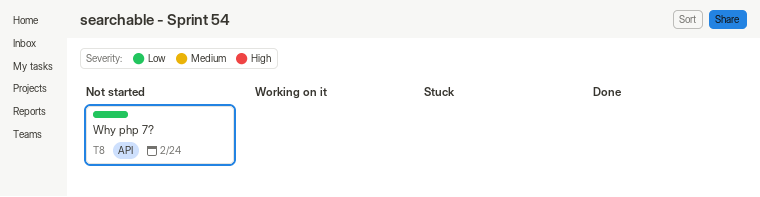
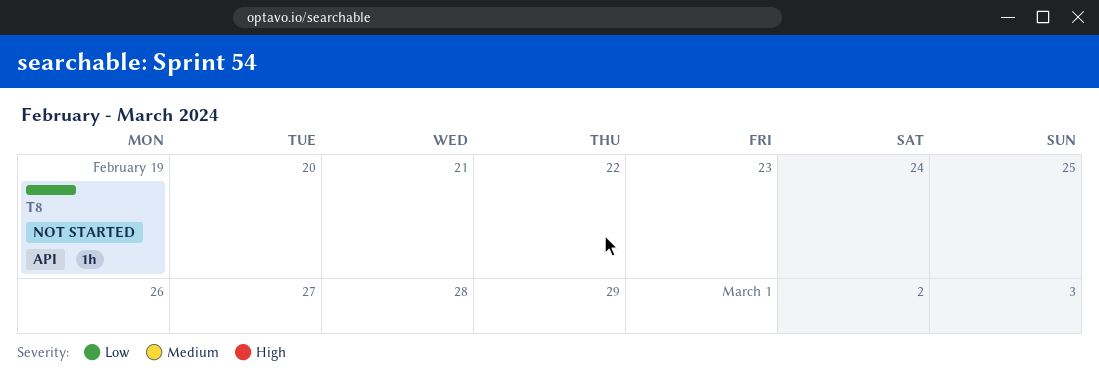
T8, due: Feb 24 -> Feb 19

